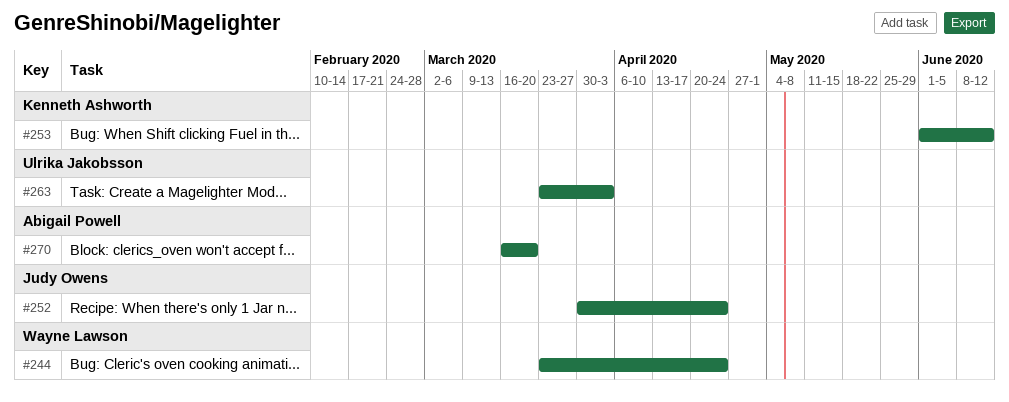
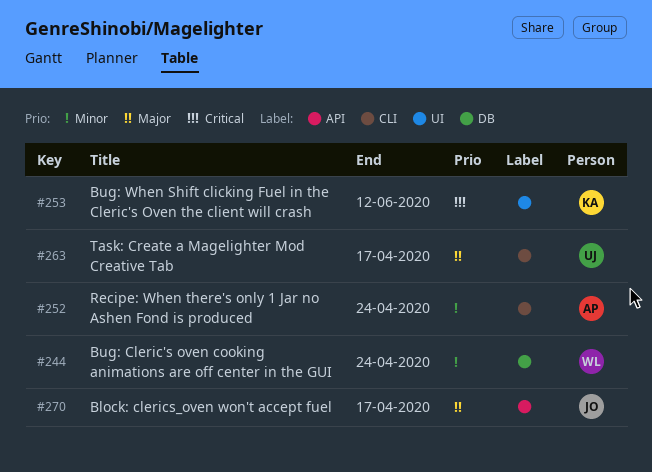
#252, owner: Judy Owens -> Abigail Powell
#263, due: Apr 3 -> Apr 17
#270, owner: Abigail Powell -> Judy Owens
#270, due: Mar 20 -> Apr 17

